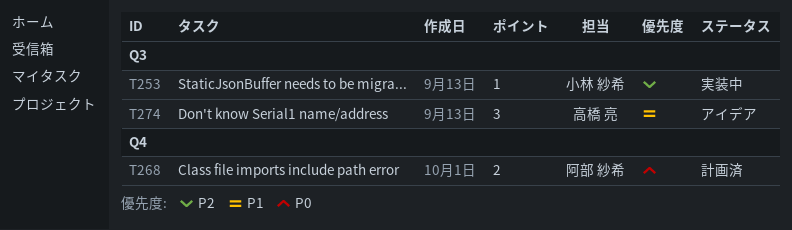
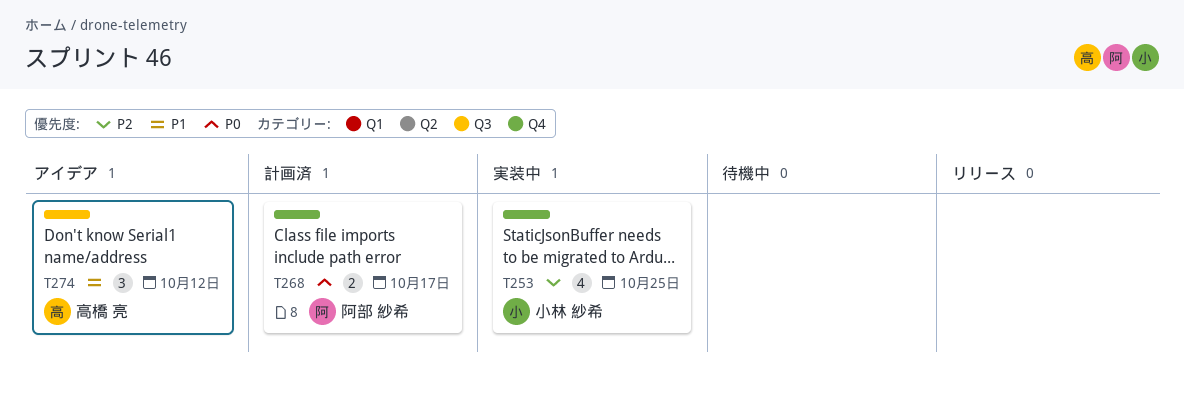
T253, label: Q3 -> Q4
T253, estimate: 1 -> 4

